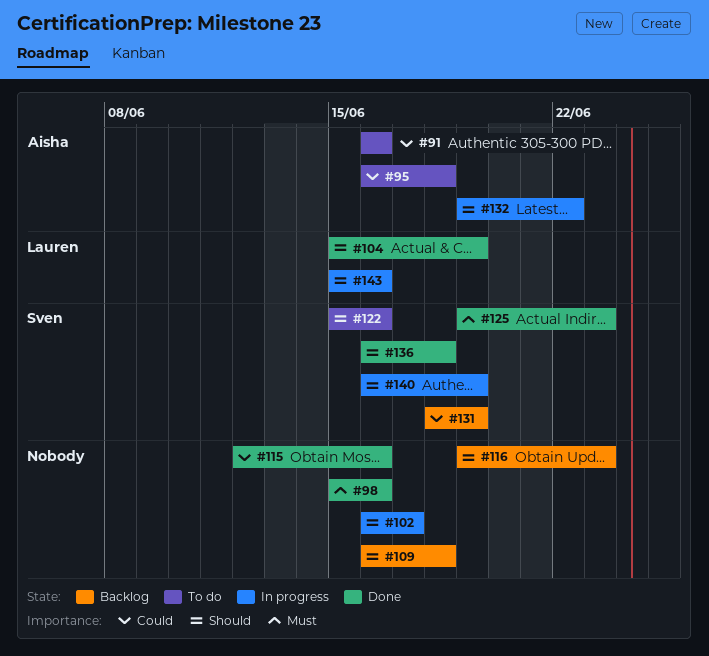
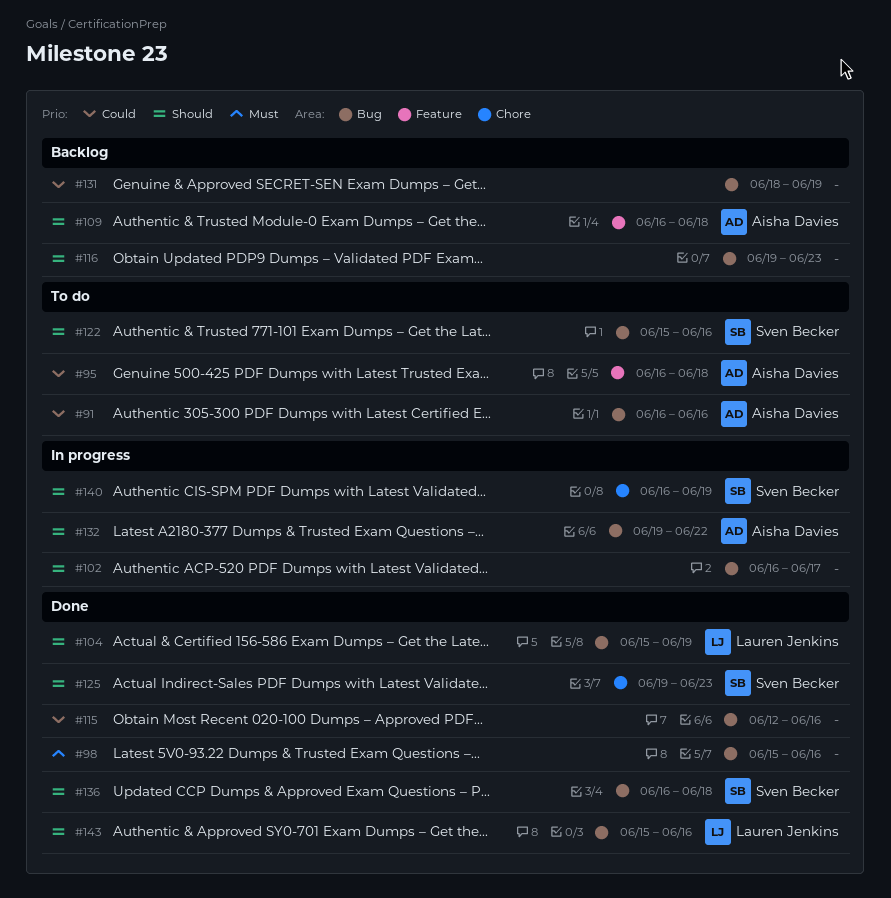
#109, owner: none -> Aisha Davies
#125, priority: Must -> Should
#131, owner: Sven Becker -> none
#143, status: In progress -> Done

